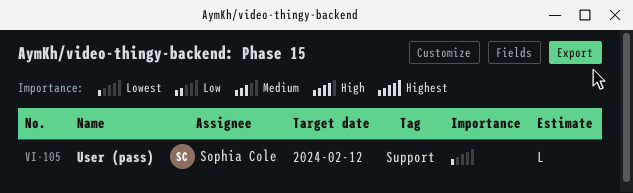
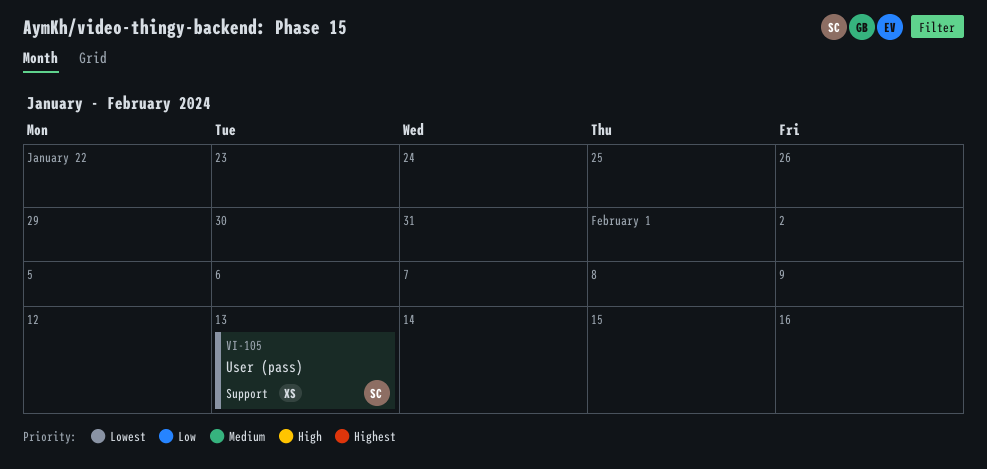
VI-105, estimate: L -> XS
VI-105, due: Feb 12 -> Feb 13

